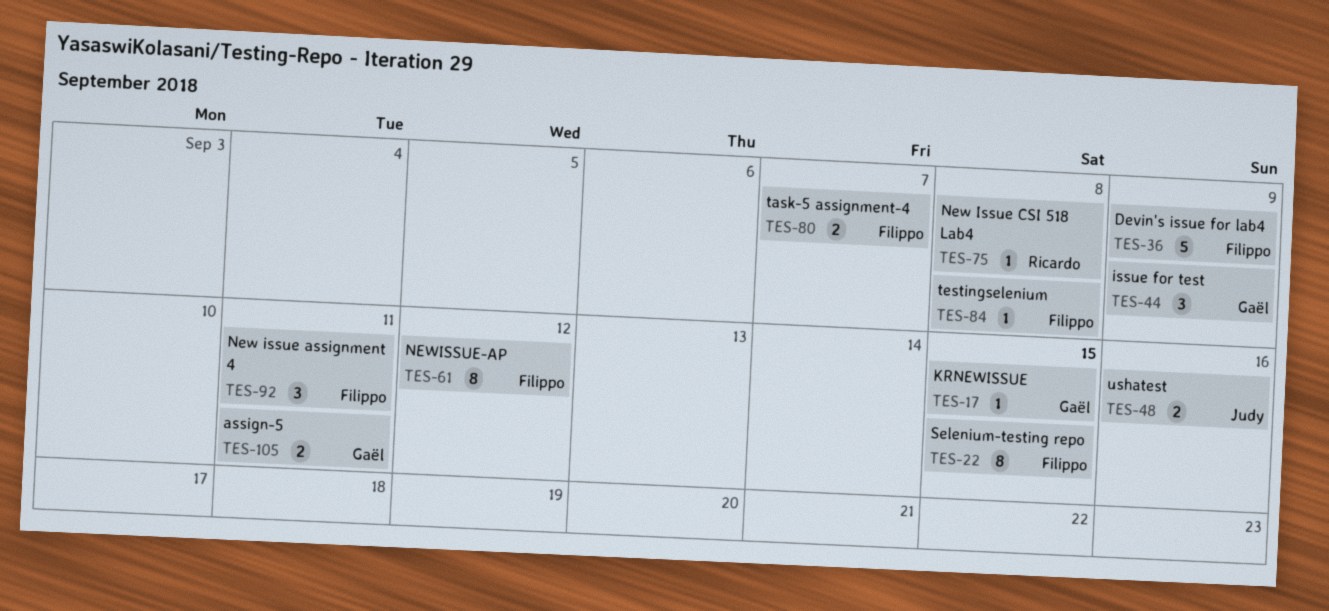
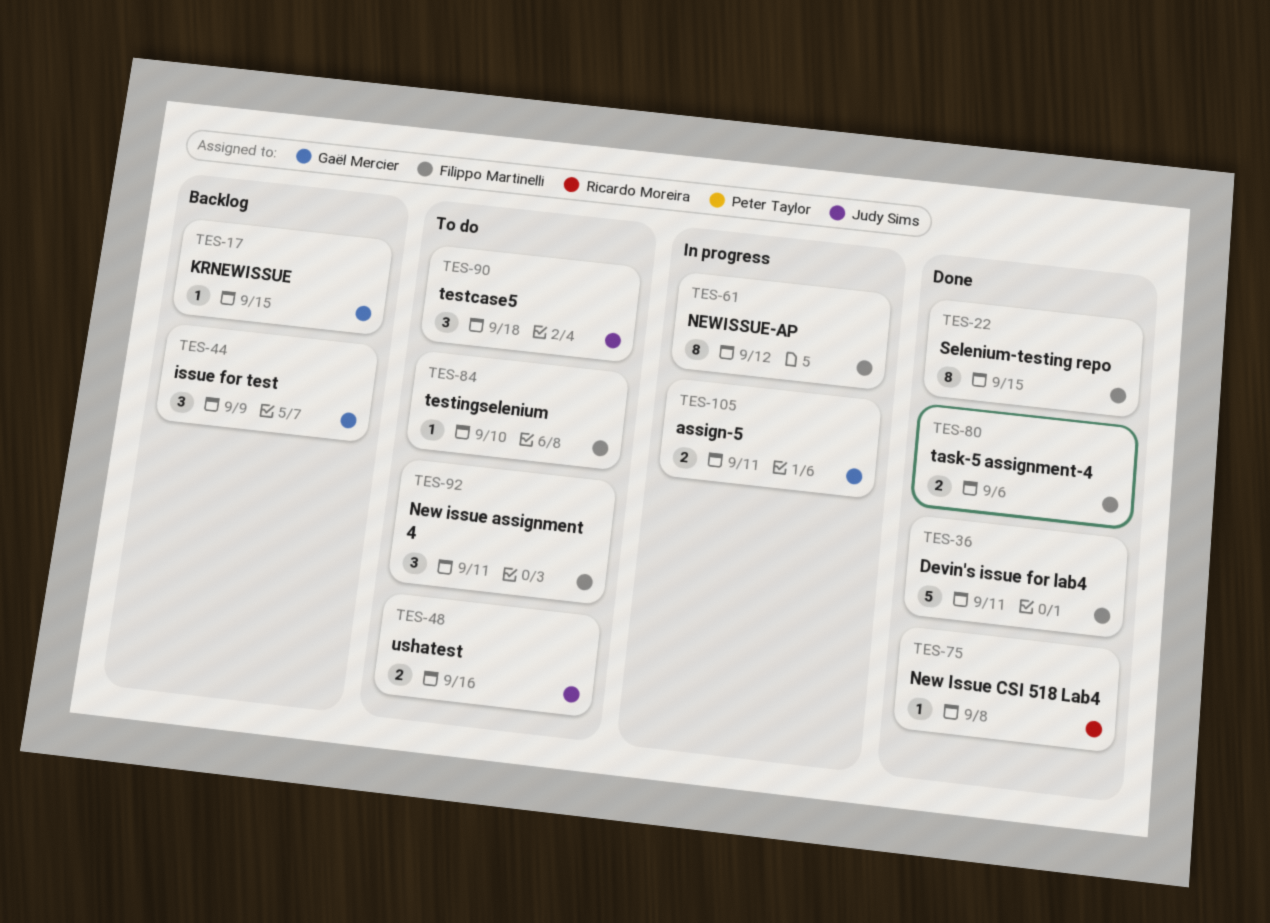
TES-36, due: Sep 9 -> Sep 11
TES-80, due: Sep 7 -> Sep 6
TES-84, due: Sep 8 -> Sep 10
TES-90: none -> present

